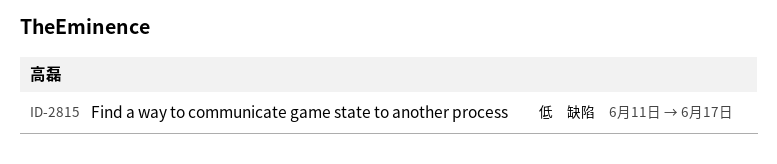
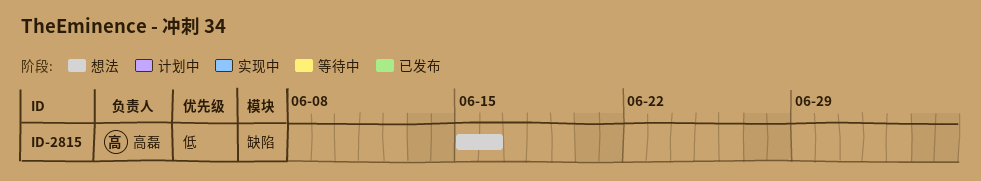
ID-2815, start: Jun 11 -> Jun 15
ID-2815, due: Jun 17 -> Jun 16

